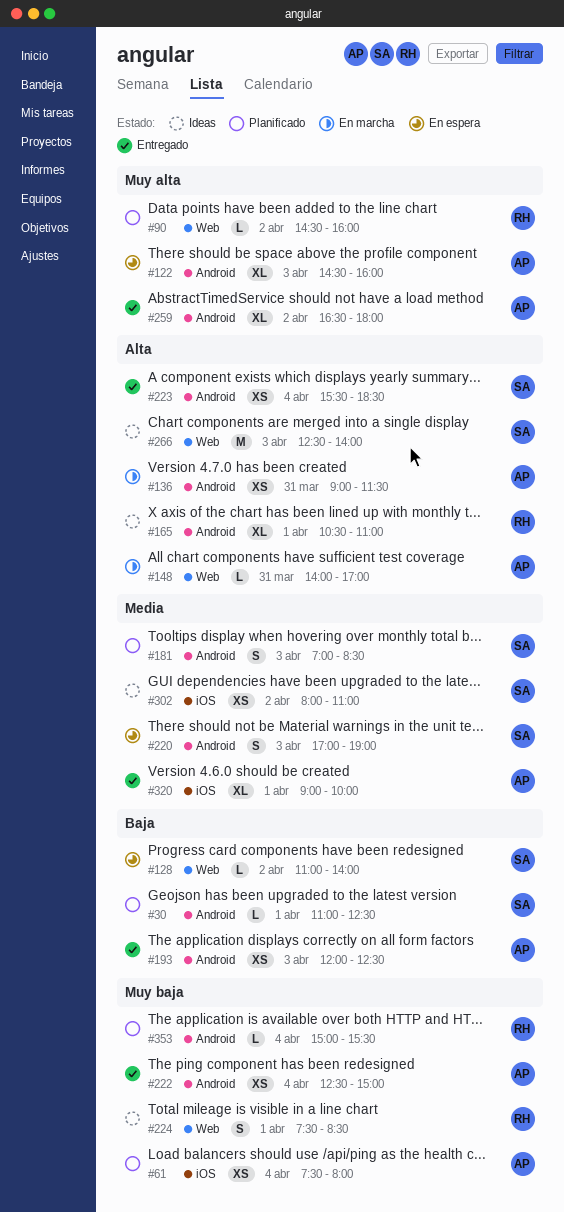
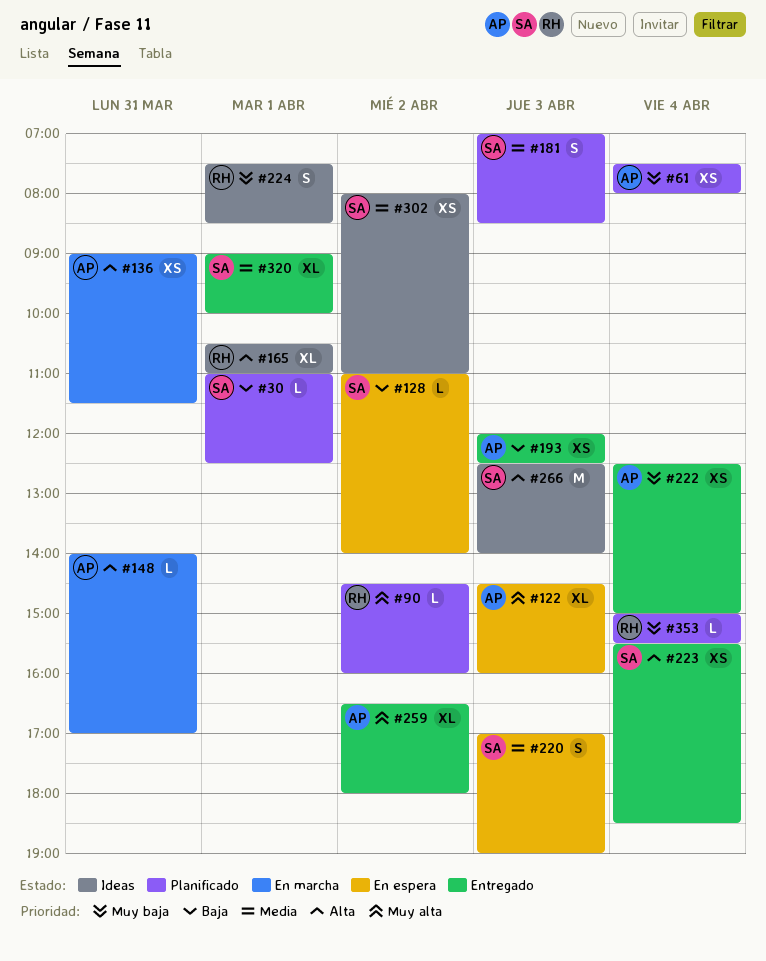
#320, owner: AP -> SA

